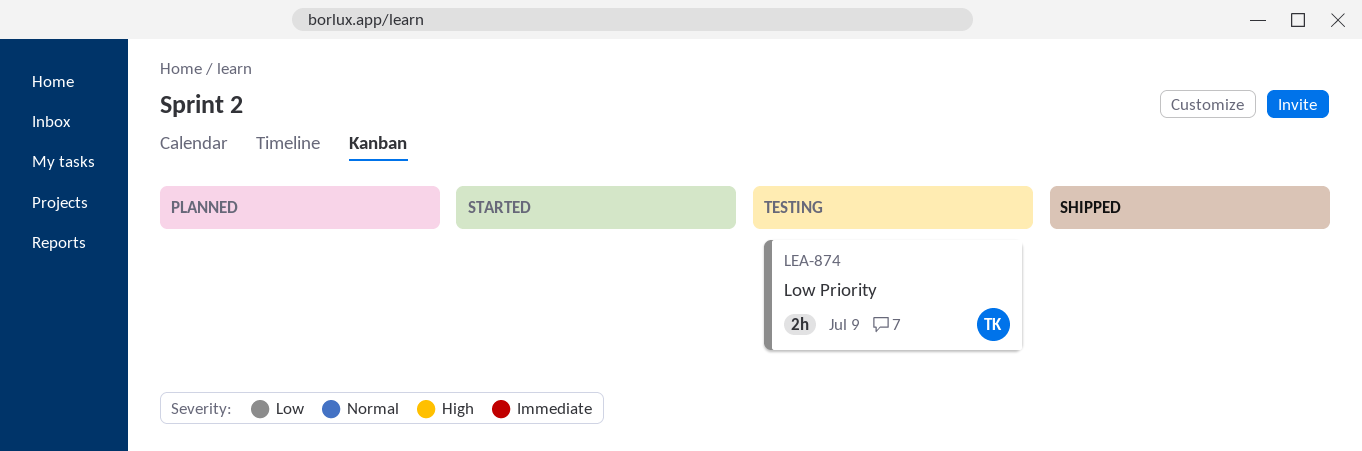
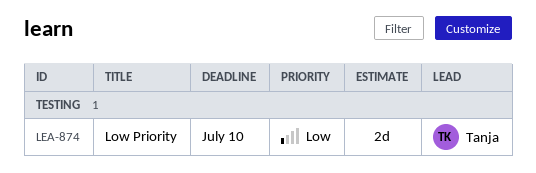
LEA-874, estimate: 2h -> 2d
LEA-874, due: Jul 9 -> Jul 10

